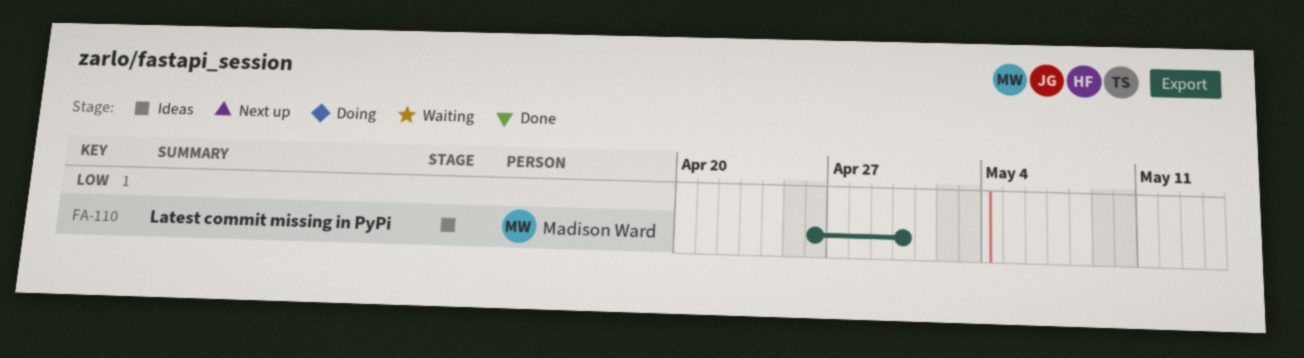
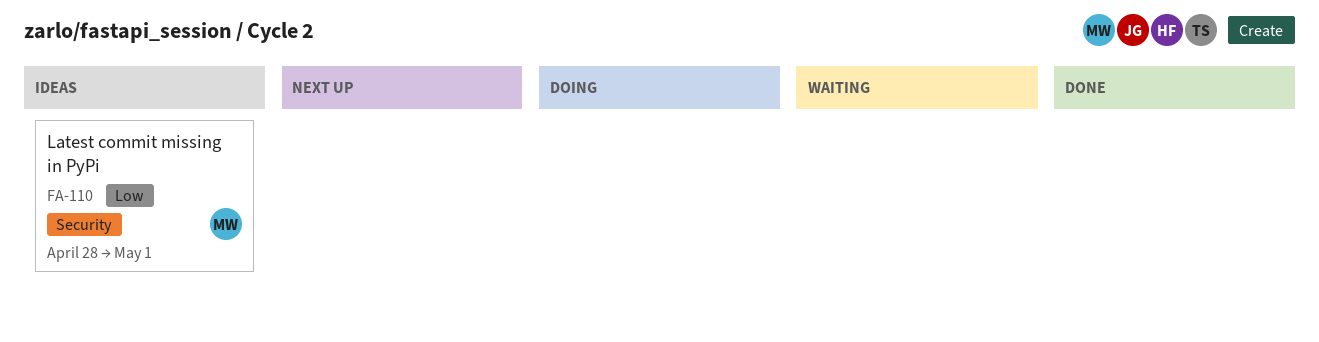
FA-110, start: Apr 26 -> Apr 28
FA-110, due: Apr 30 -> May 1

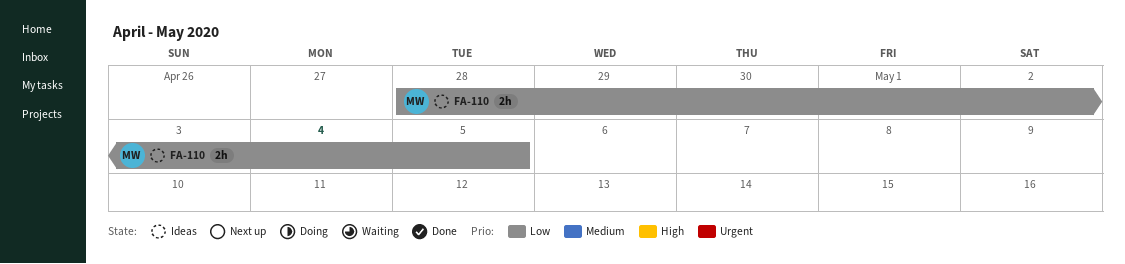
FA-110, due: May 1 -> May 5

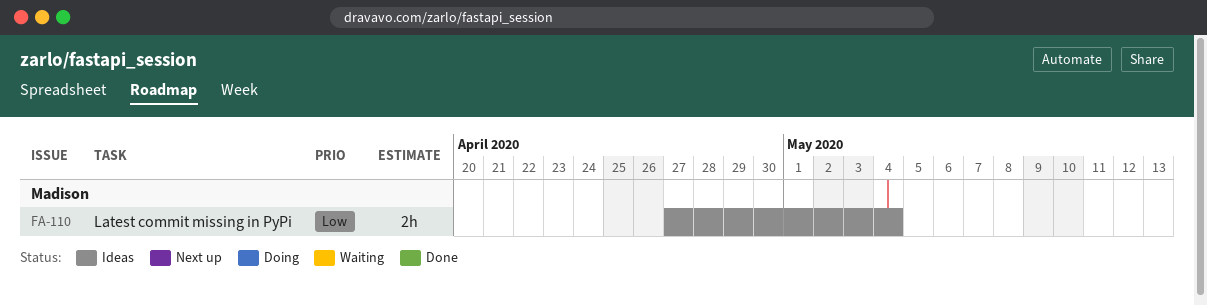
FA-110, start: Apr 28 -> Apr 27
FA-110, due: May 5 -> May 4

